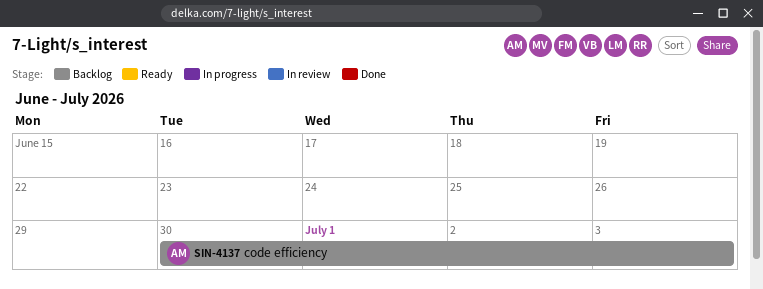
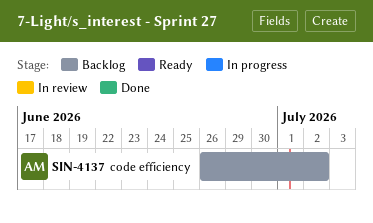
SIN-4137, start: Jun 30 -> Jun 26
SIN-4137, due: Jul 3 -> Jul 2

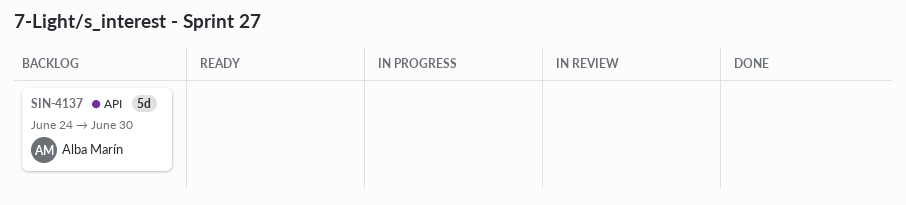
SIN-4137, start: Jun 26 -> Jun 24
SIN-4137, due: Jul 2 -> Jun 30

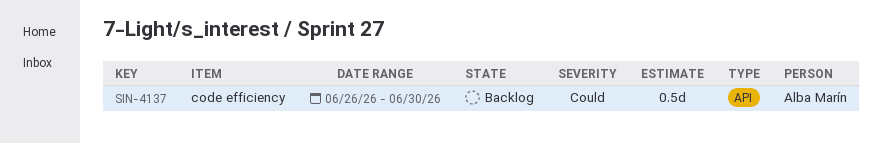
SIN-4137, estimate: 5d -> 0.5d
SIN-4137, start: Jun 24 -> Jun 26

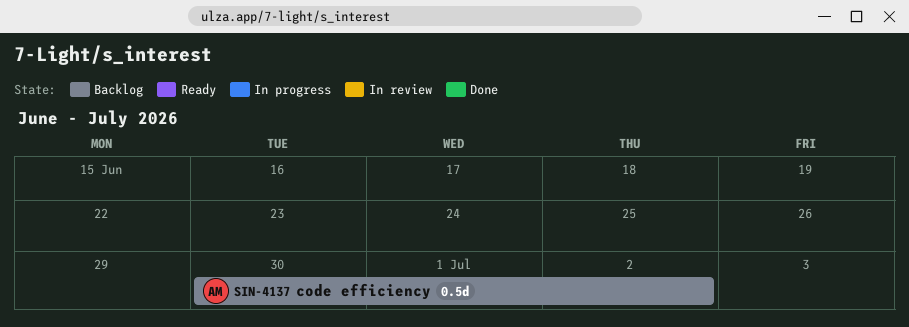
SIN-4137, start: Jun 26 -> Jun 30
SIN-4137, due: Jun 30 -> Jul 2

